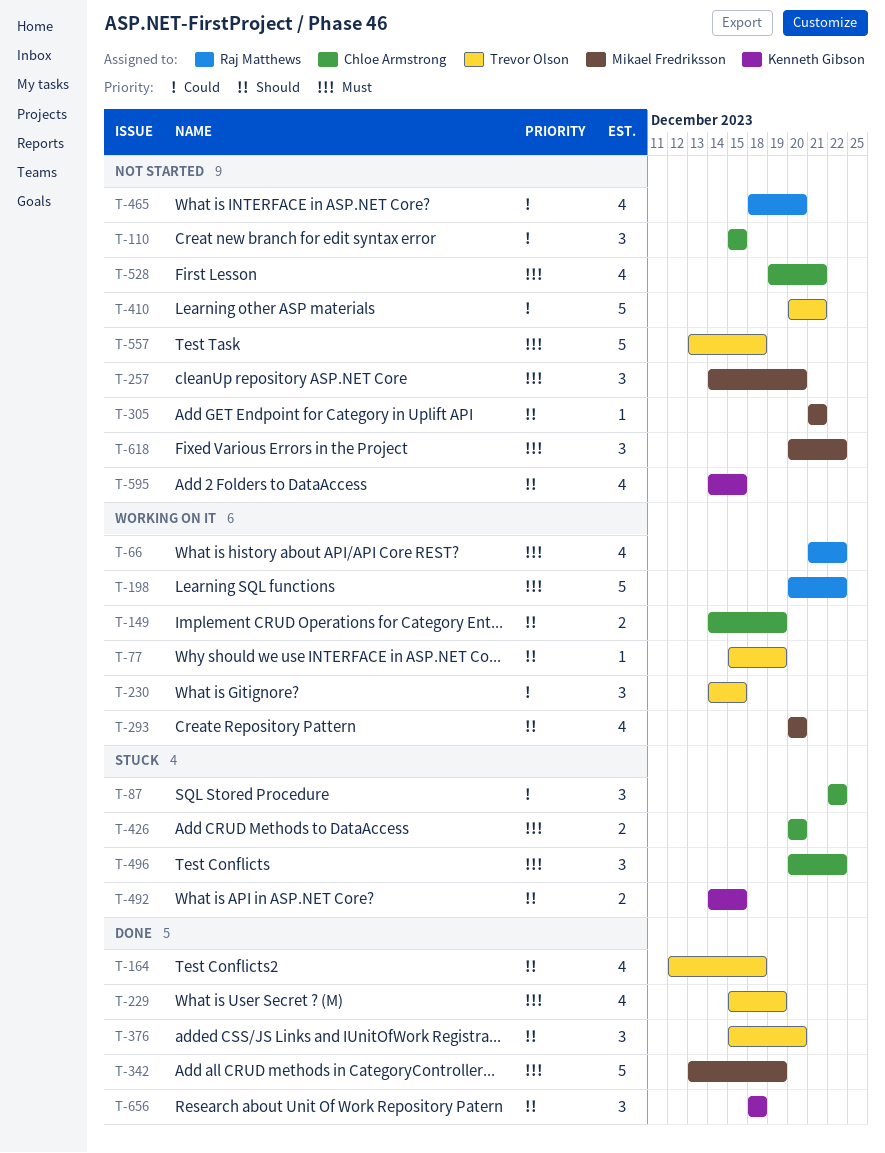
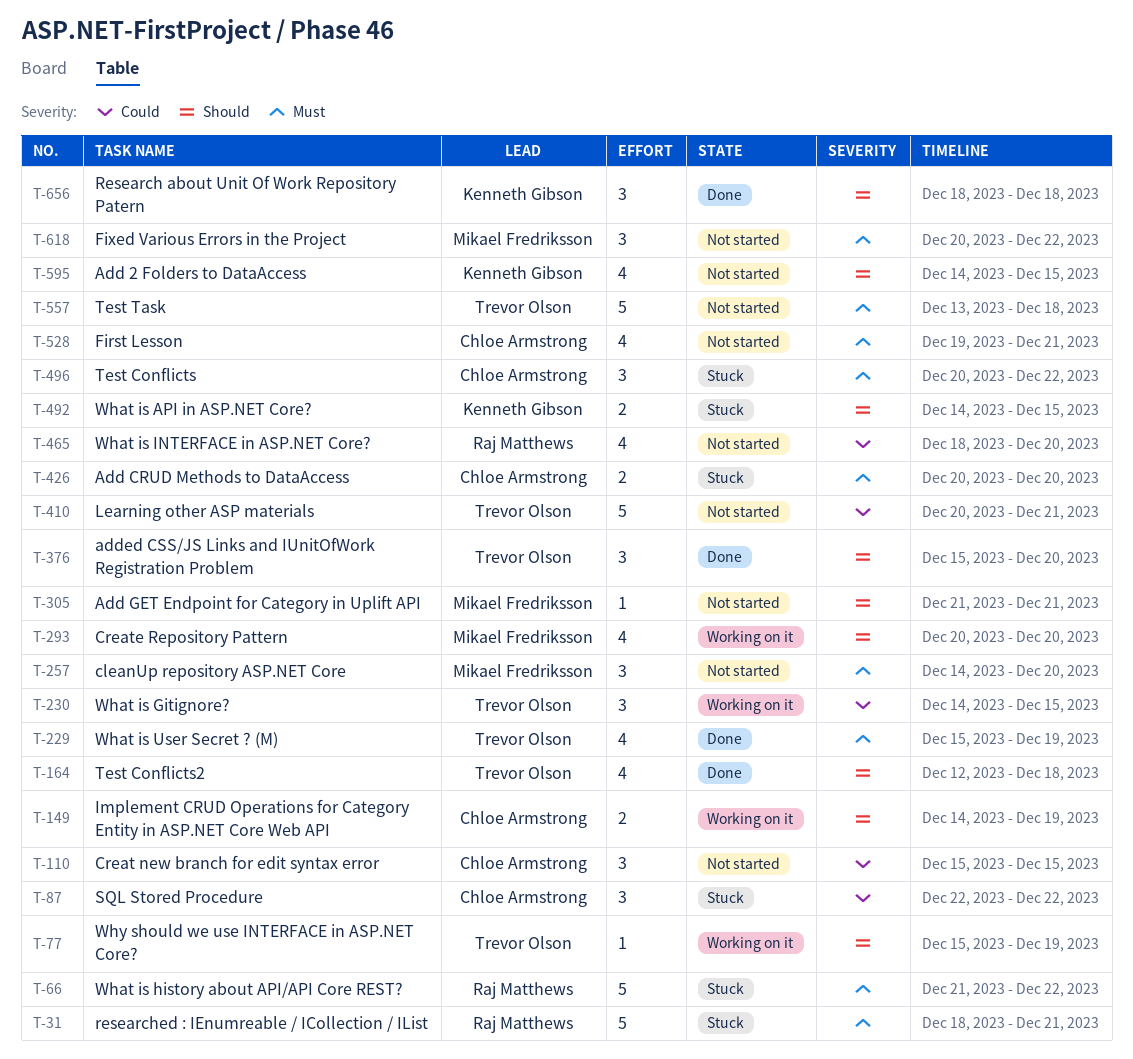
T-31: none -> present
T-66, status: Working on it -> Stuck
T-66, estimate: 4 -> 5
T-198: present -> none
T-342: present -> none

